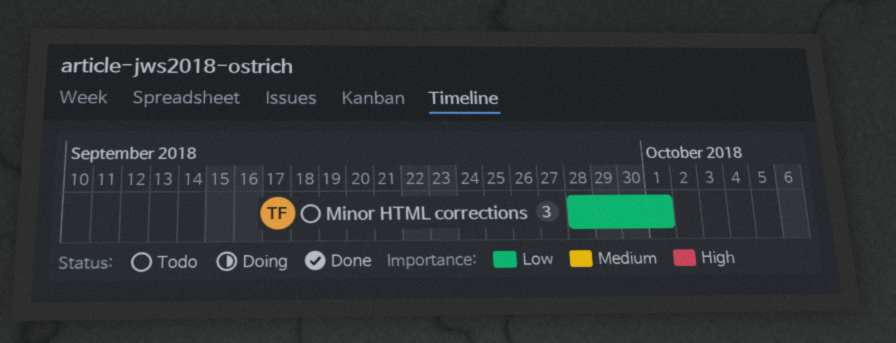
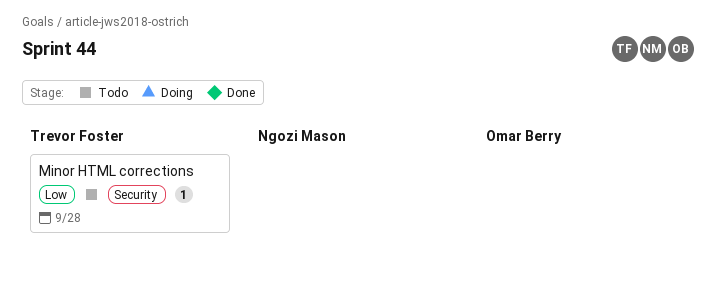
Minor HTML corrections, estimate: 3 -> 1
Minor HTML corrections, due: Oct 1 -> Sep 28

